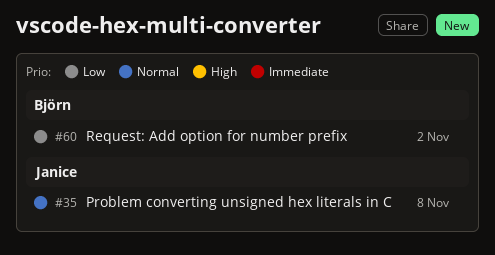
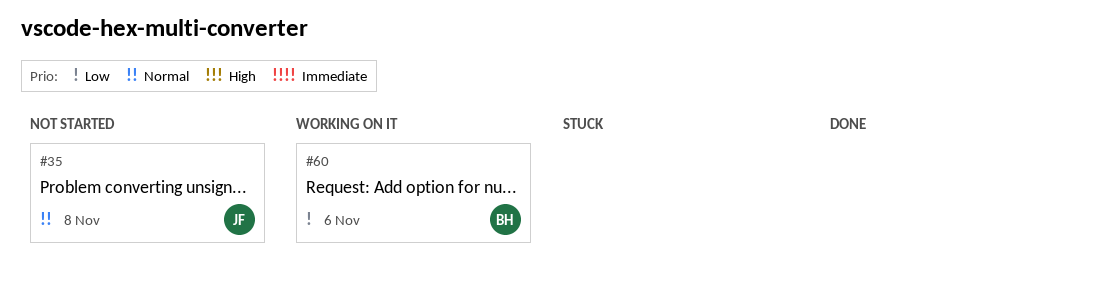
#60, due: Nov 2 -> Nov 6

